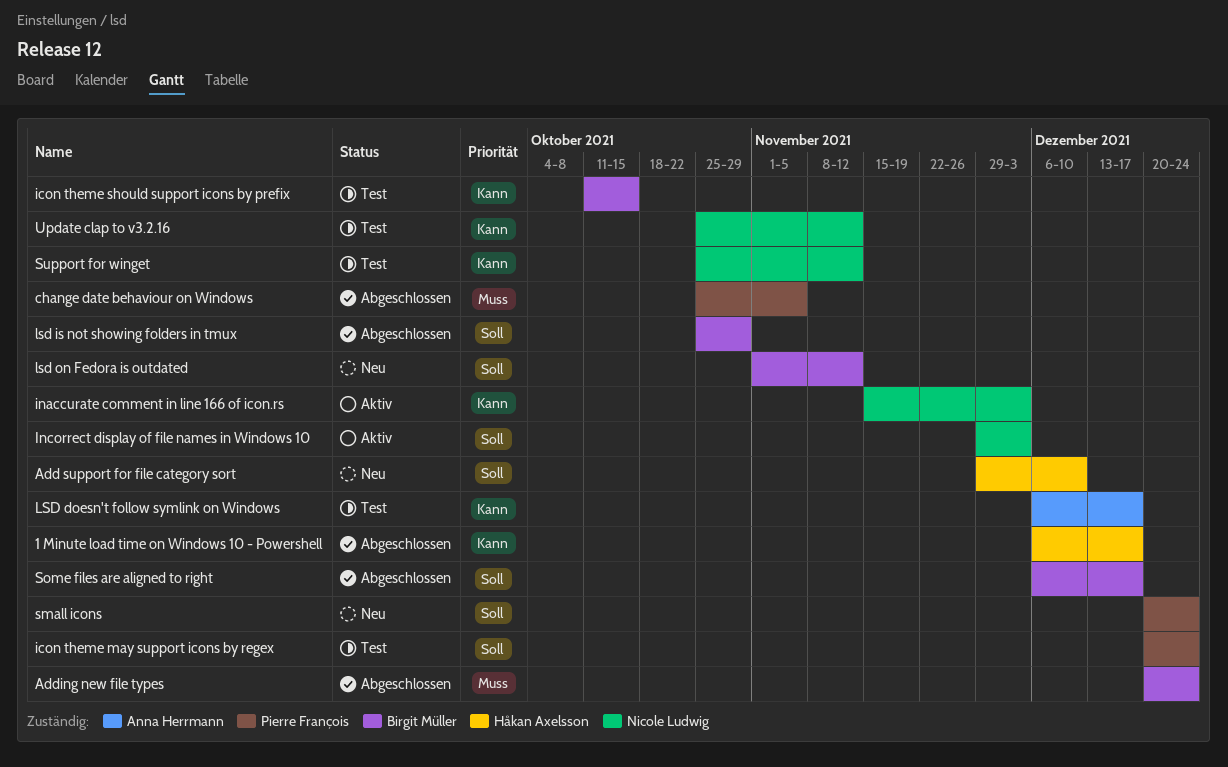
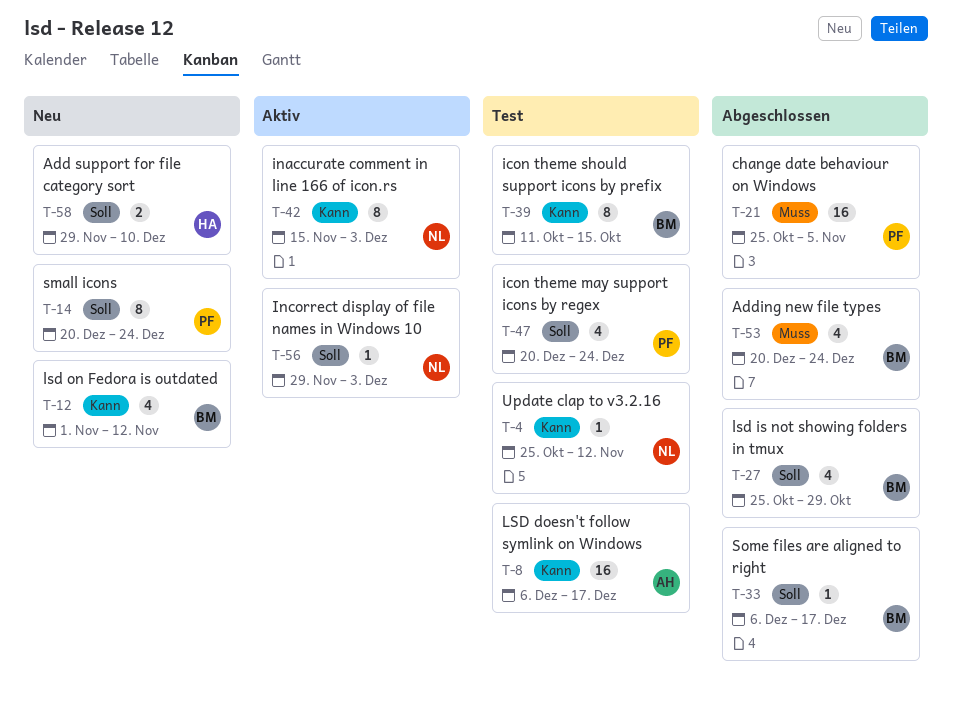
1 Minute load time on Windows 10 - Powershell: present -> none
lsd on Fedora is outdated, priority: Soll -> Kann
Support for winget: present -> none

